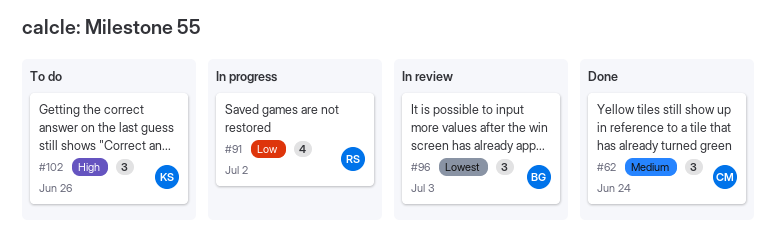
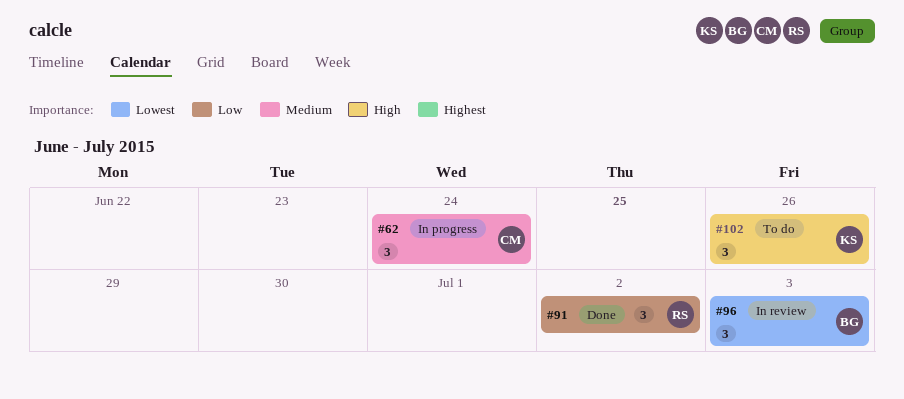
#62, status: Done -> In progress
#91, status: In progress -> Done
#91, estimate: 4 -> 3

